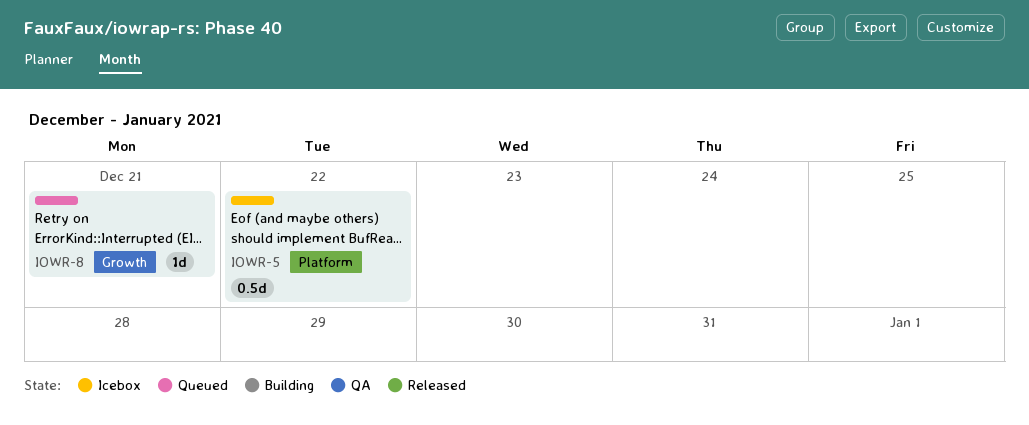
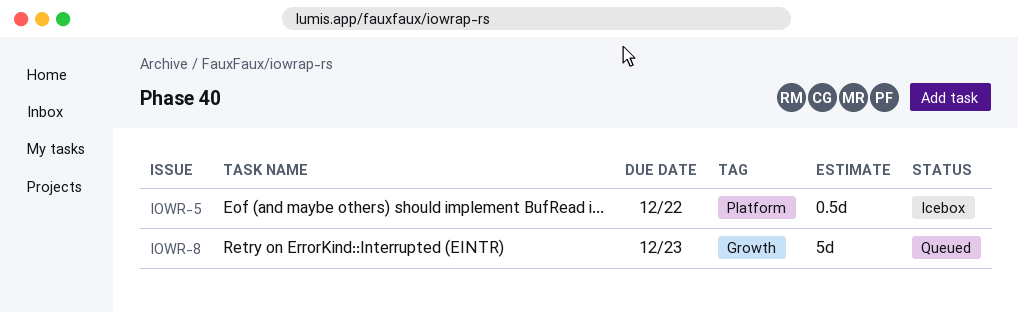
IOWR-8, estimate: 1d -> 5d
IOWR-8, due: Dec 21 -> Dec 23

